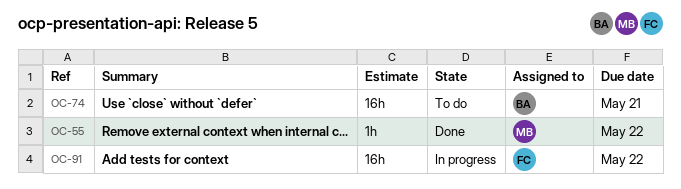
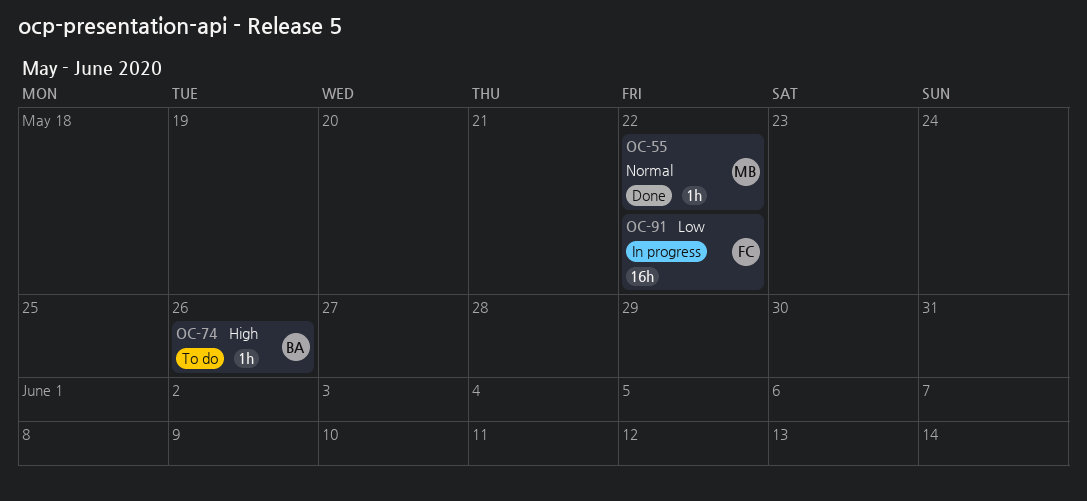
OC-74, estimate: 16h -> 1h
OC-74, due: May 21 -> May 26

